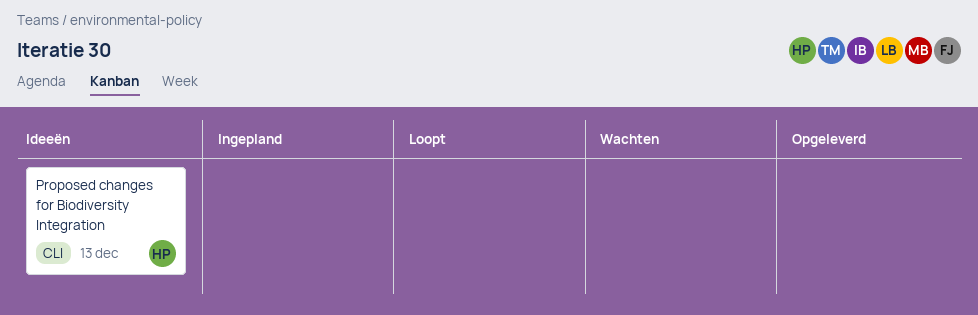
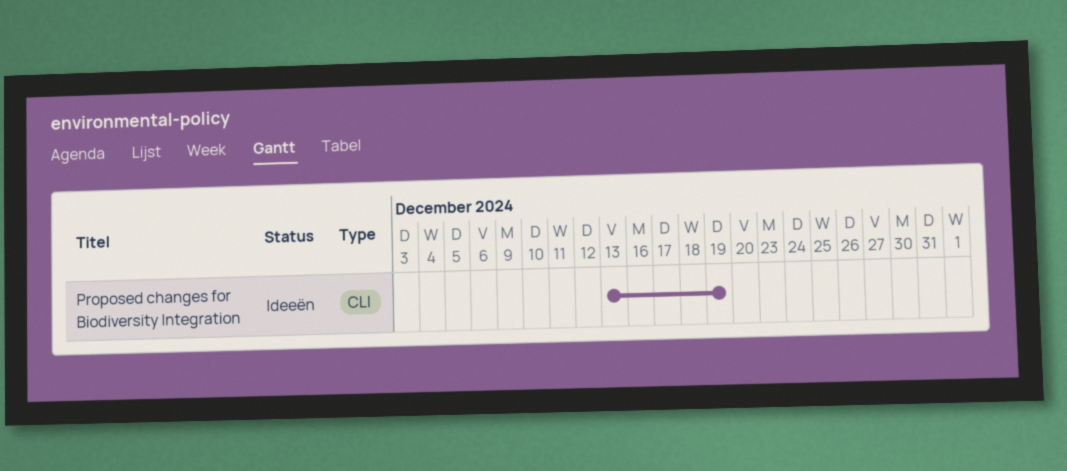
Proposed changes for Biodiversity Integration, due: Dec 13 -> Dec 19

